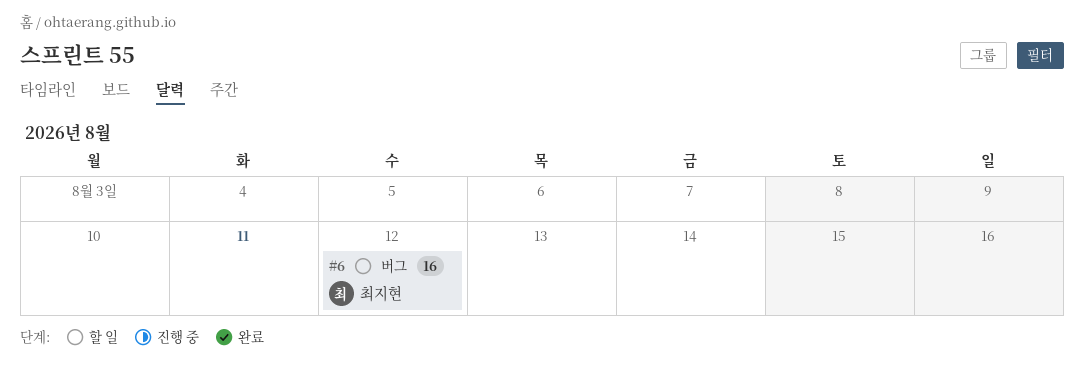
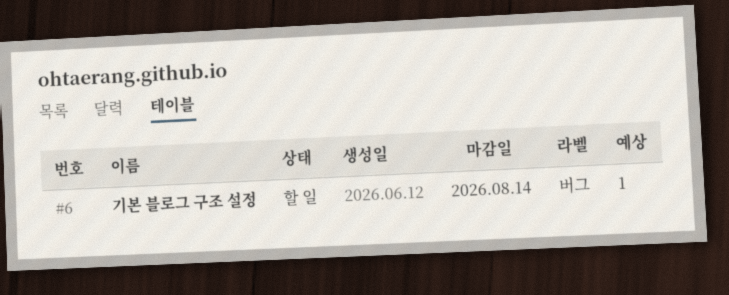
#6, estimate: 16 -> 1
#6, due: Aug 12 -> Aug 14

